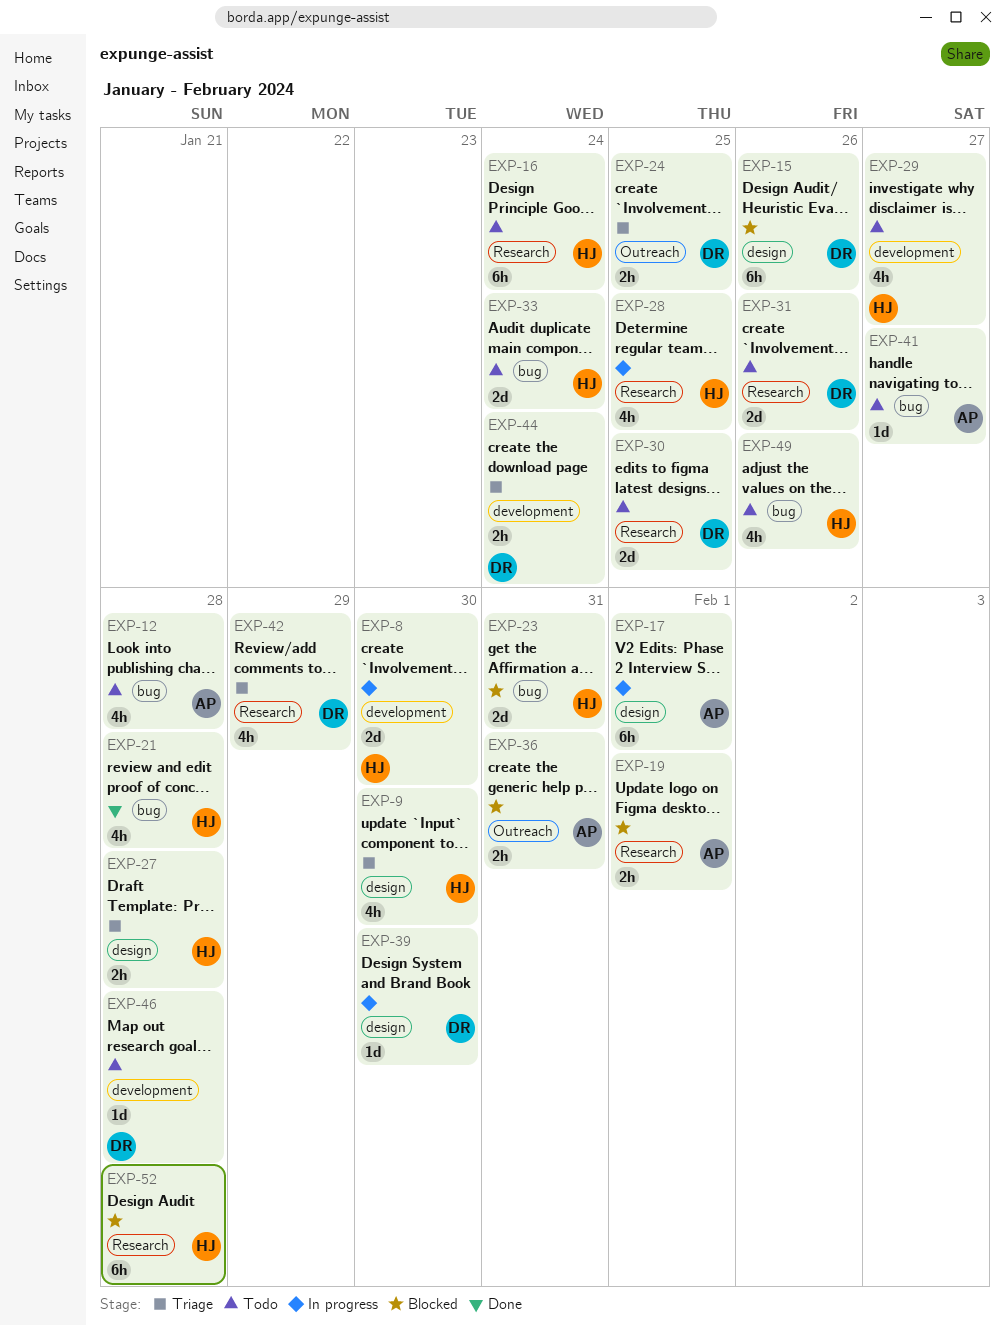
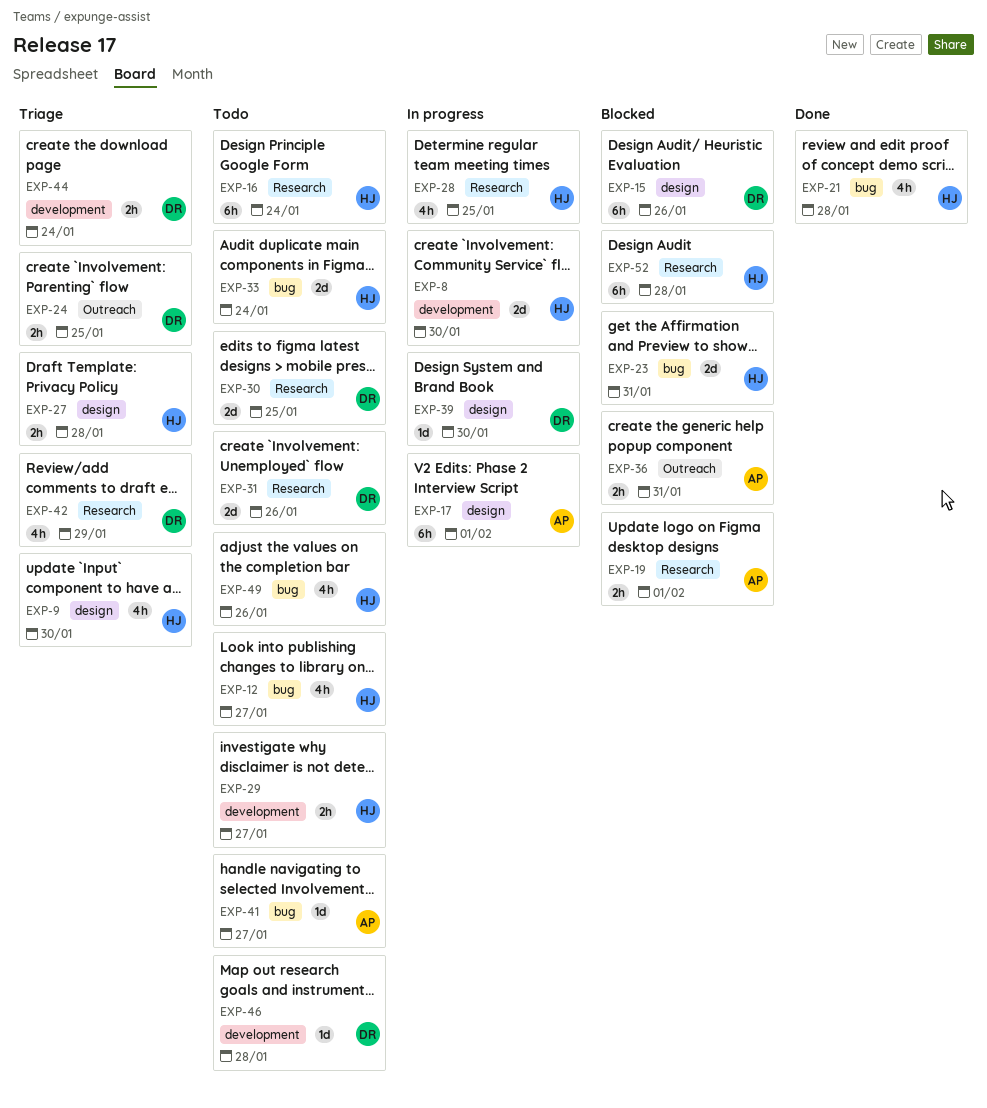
EXP-12, owner: AP -> HJ
EXP-12, due: Jan 28 -> Jan 27
EXP-29, estimate: 4h -> 2h

